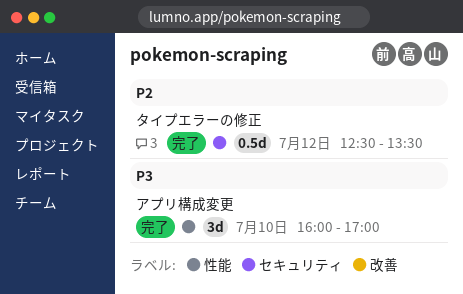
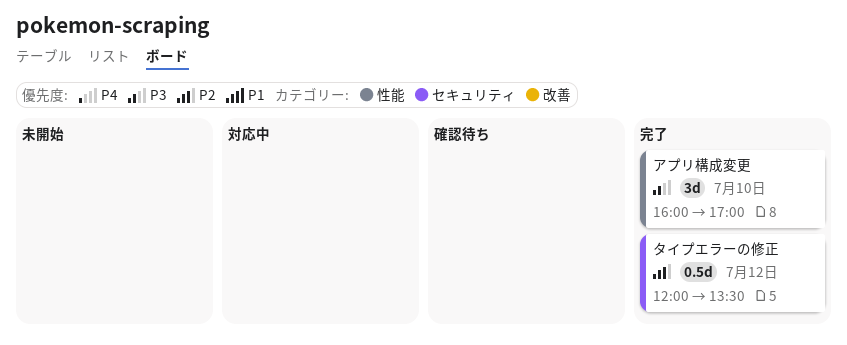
タイプエラーの修正, begins: 12:30 -> 12:00

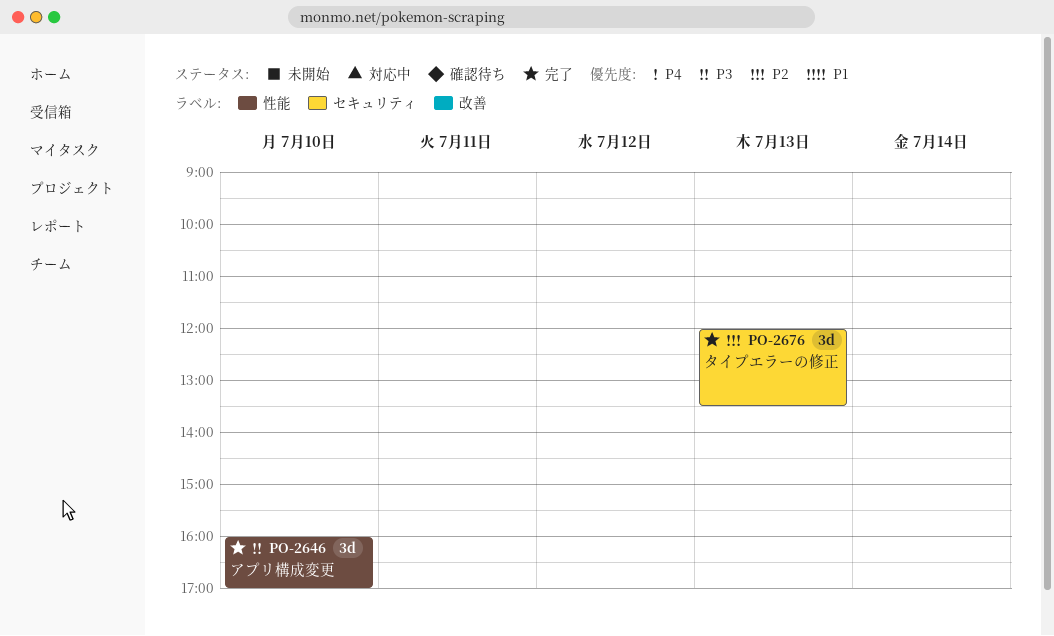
タイプエラーの修正, estimate: 0.5d -> 3d
タイプエラーの修正, day: Jul 12 -> Jul 13

